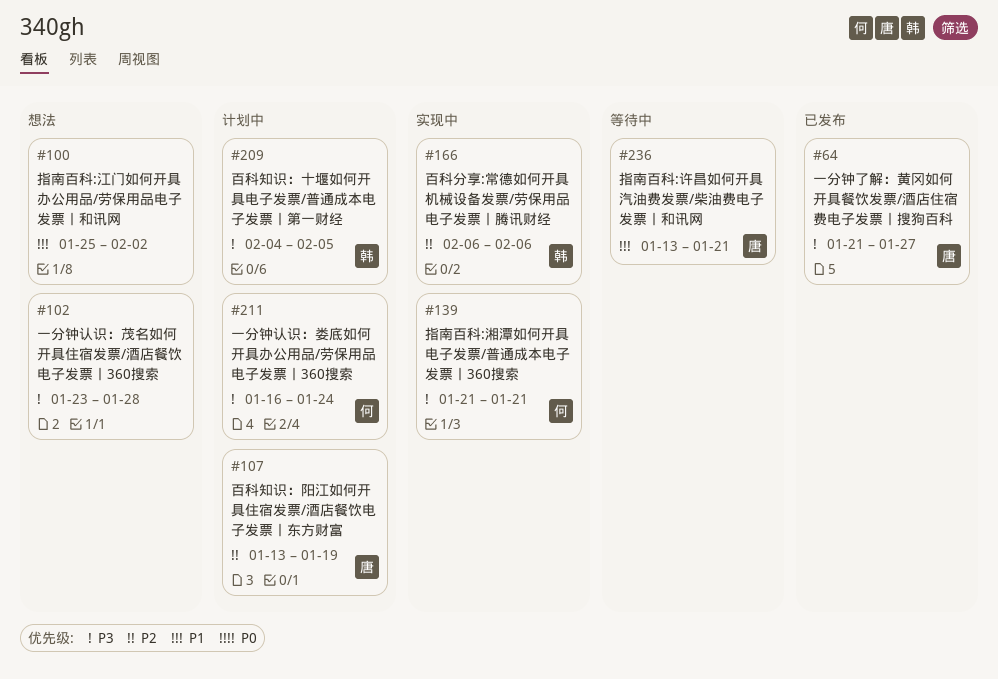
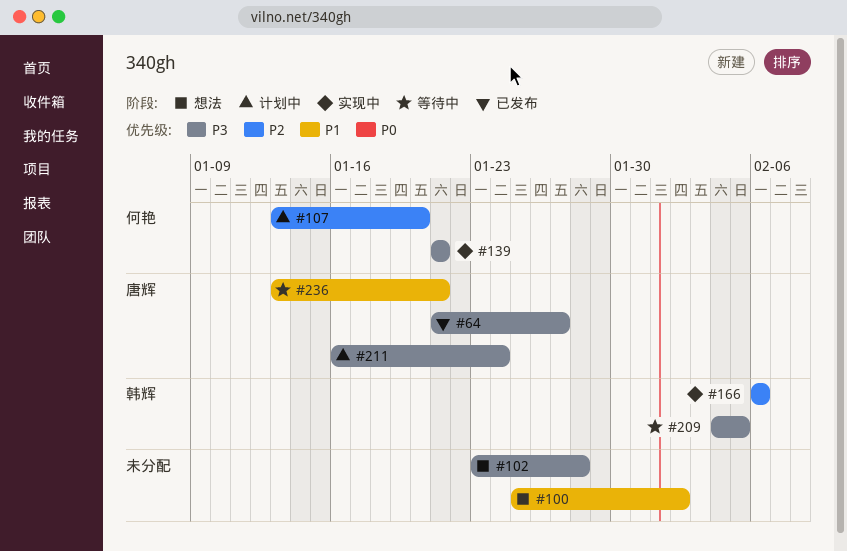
#107, owner: 唐辉 -> 何艳
#107, due: Jan 19 -> Jan 20
#209, status: 计划中 -> 等待中
#211, owner: 何艳 -> 唐辉

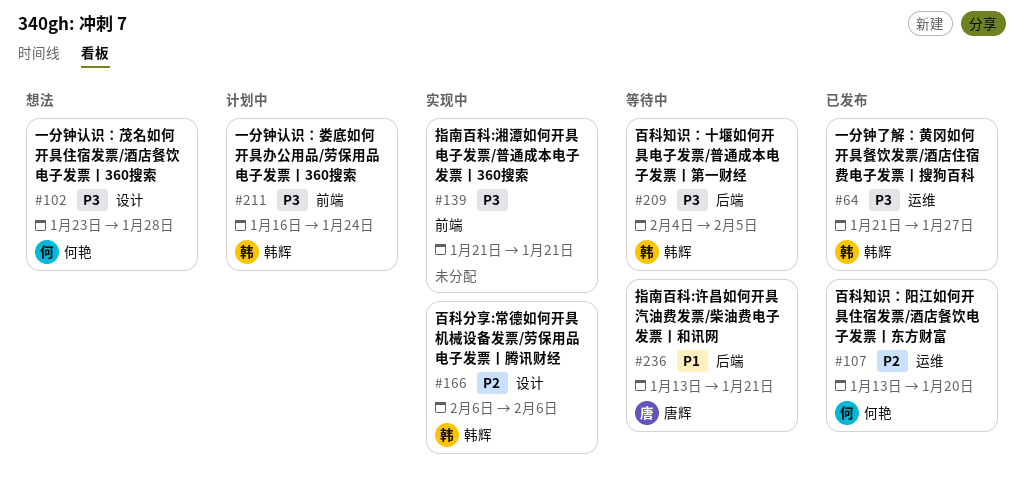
#64, owner: 唐辉 -> 韩辉
#100: present -> none
#102, owner: none -> 何艳
#107, status: 计划中 -> 已发布
#139, owner: 何艳 -> none
#211, owner: 唐辉 -> 韩辉

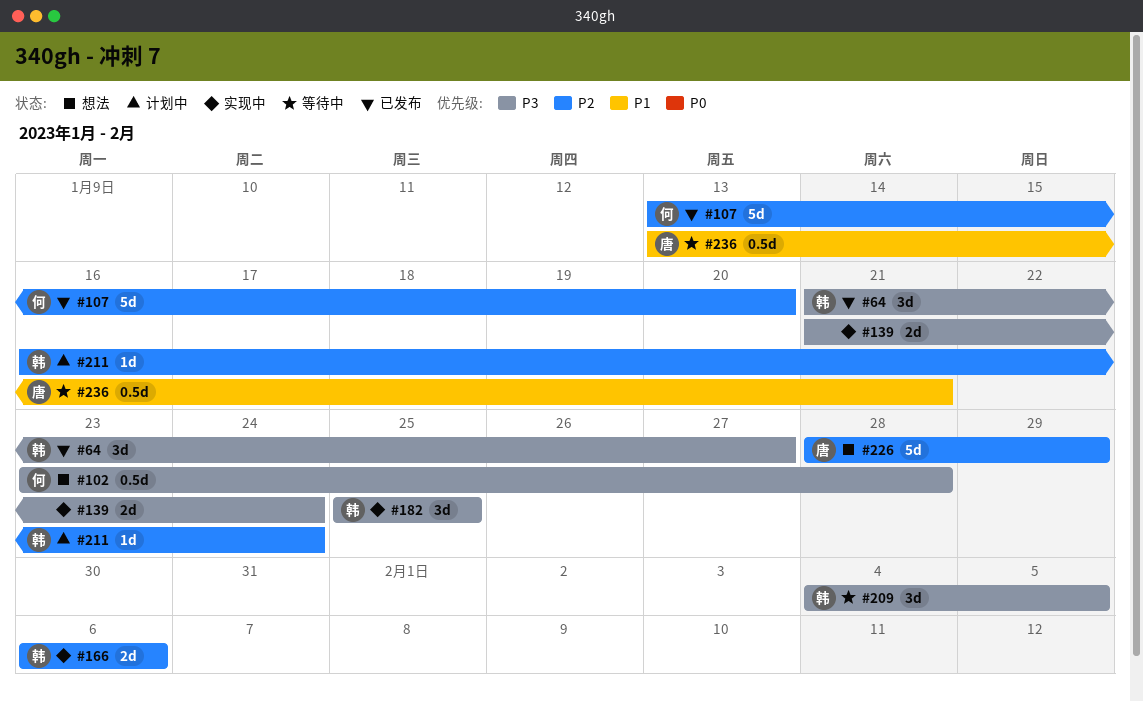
#139, due: Jan 21 -> Jan 24
#182: none -> present
#211, priority: P3 -> P2
#226: none -> present

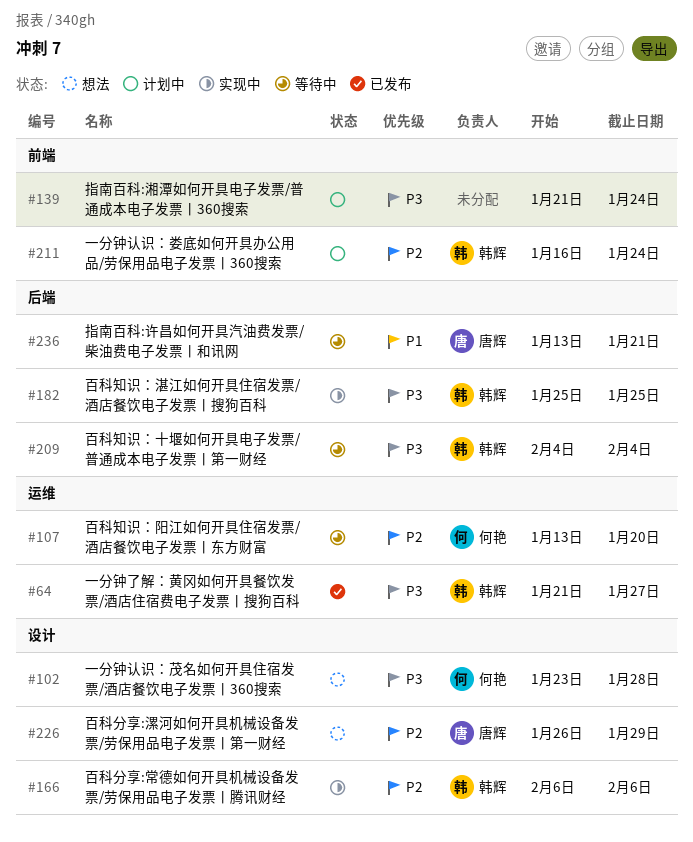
#107, status: 已发布 -> 等待中
#139, status: 实现中 -> 计划中
#209, due: Feb 5 -> Feb 4
#226, start: Jan 28 -> Jan 26

